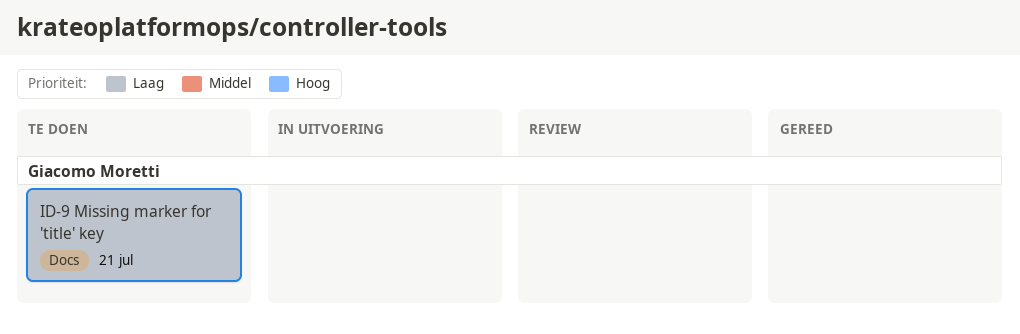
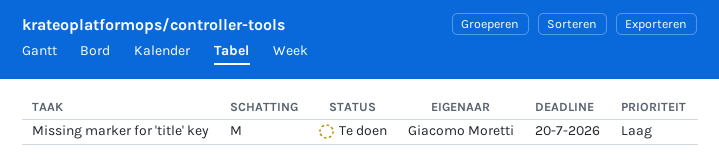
Missing marker for 'title' key, due: Jul 21 -> Jul 20

